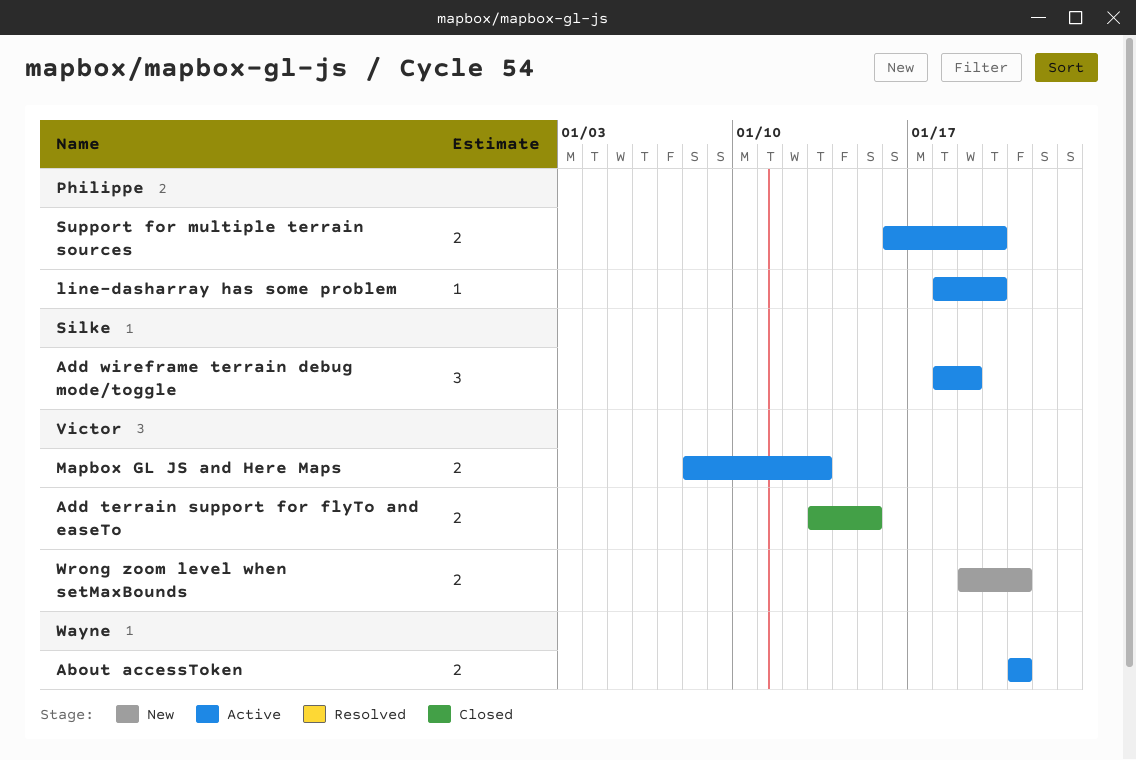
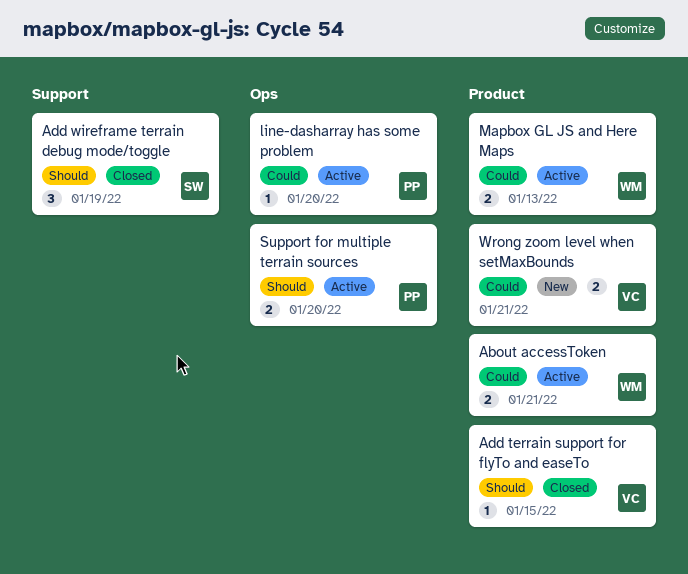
Add terrain support for flyTo and easeTo, estimate: 2 -> 1
Add wireframe terrain debug mode/toggle, status: Active -> Closed
Mapbox GL JS and Here Maps, owner: Victor -> Wayne

